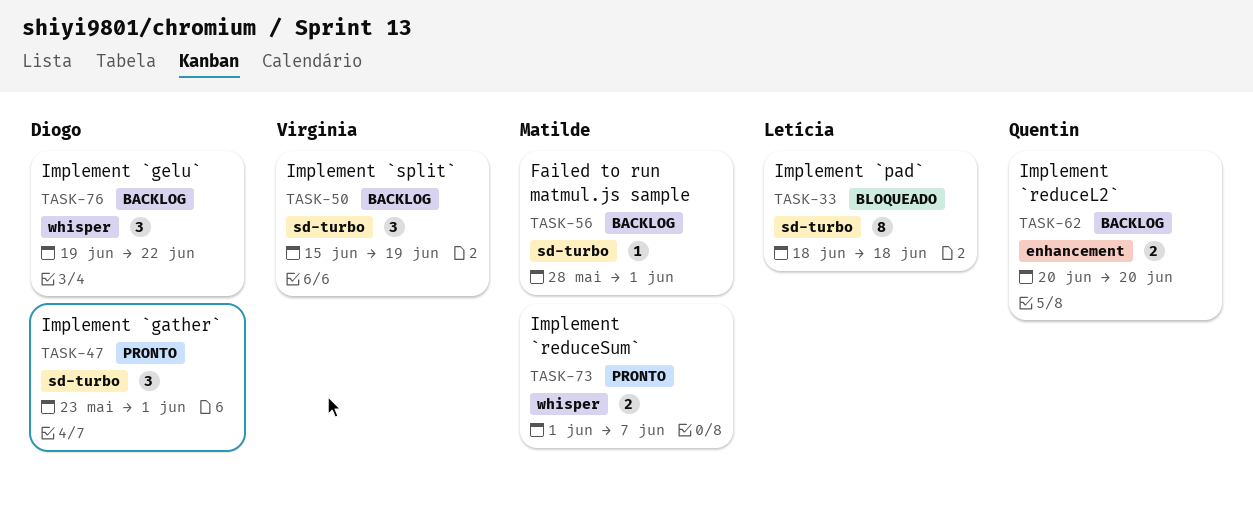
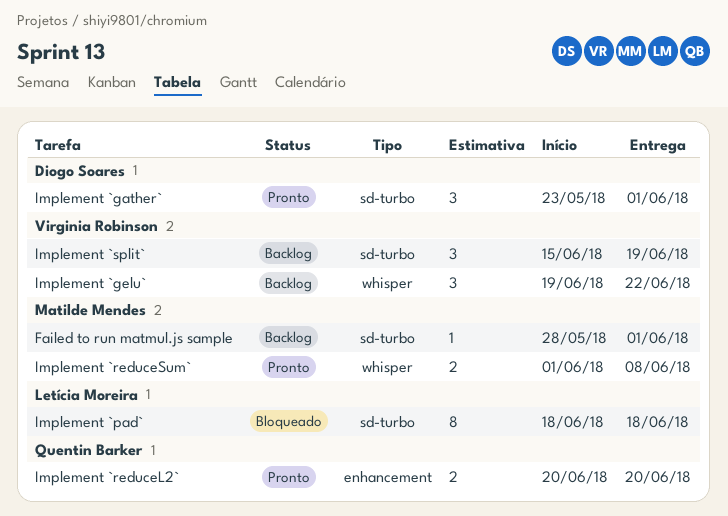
Implement `gelu`, owner: Diogo Soares -> Virginia Robinson
Implement `reduceL2`, status: Backlog -> Pronto
Implement `reduceSum`, due: Jun 7 -> Jun 8

